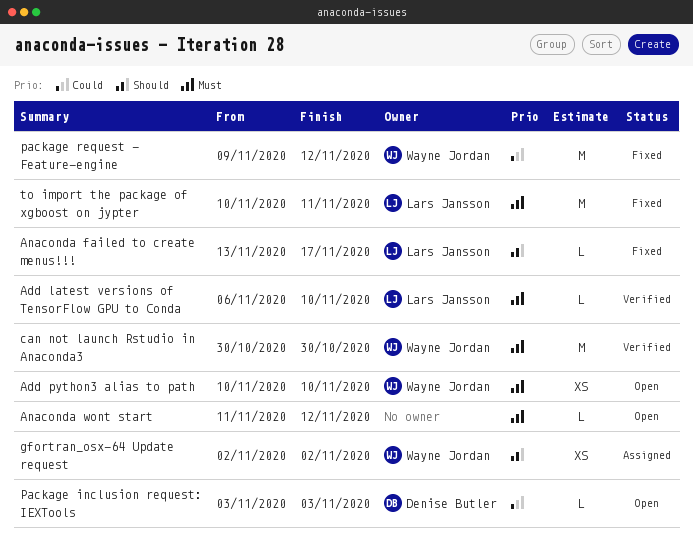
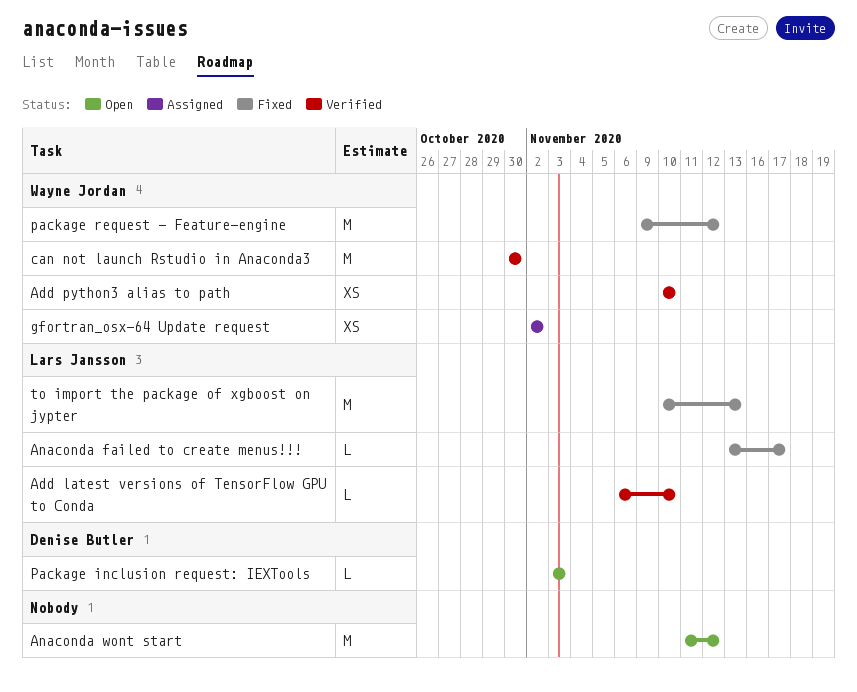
Add python3 alias to path, status: Open -> Verified
Anaconda wont start, estimate: L -> M
to import the package of xgboost on jypter, due: Nov 11 -> Nov 13

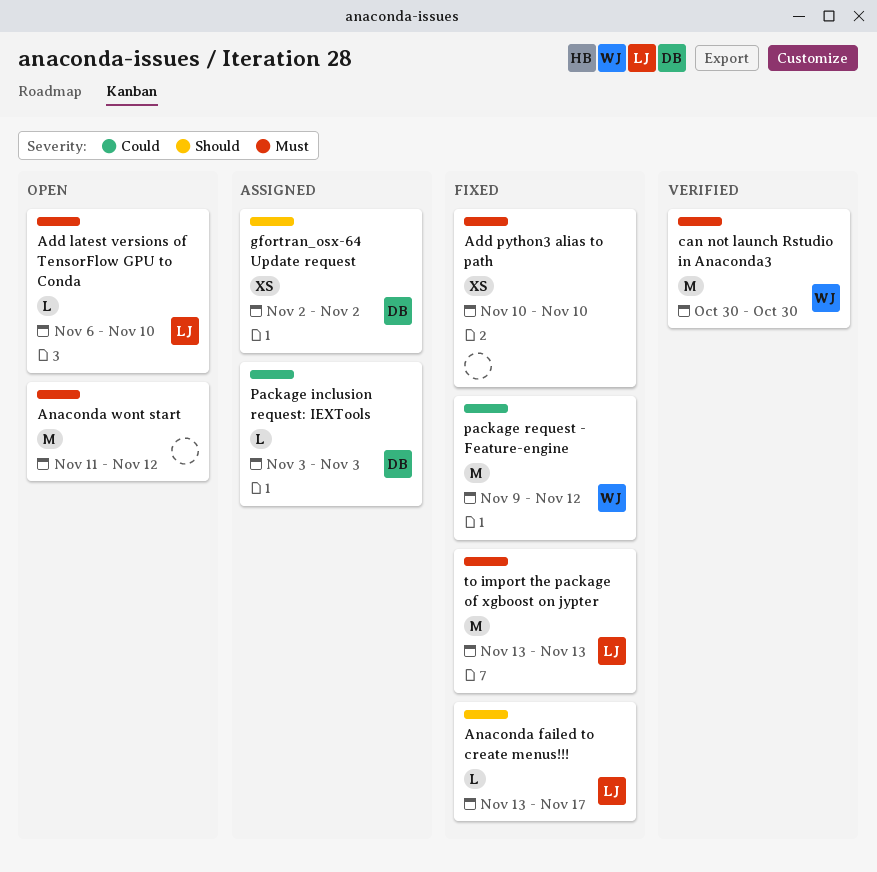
Add latest versions of TensorFlow GPU to Conda, status: Verified -> Open
Add python3 alias to path, status: Verified -> Fixed
Add python3 alias to path, owner: Wayne Jordan -> none
gfortran_osx-64 Update request, owner: Wayne Jordan -> Denise Butler
Package inclusion request: IEXTools, status: Open -> Assigned
to import the package of xgboost on jypter, start: Nov 10 -> Nov 13

